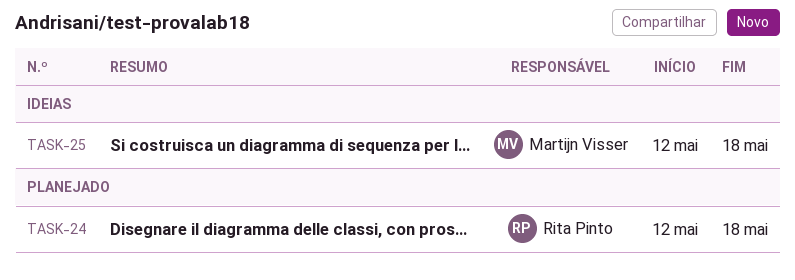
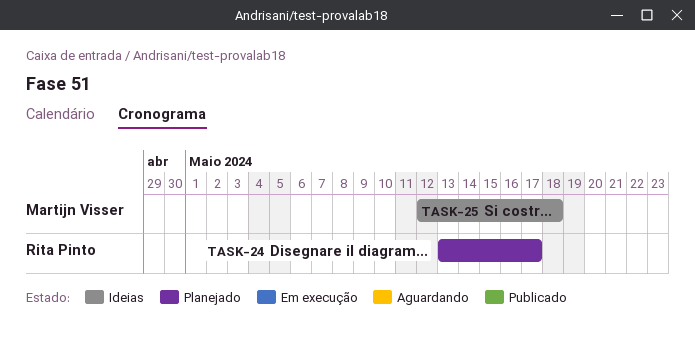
TASK-24, start: May 12 -> May 13
TASK-24, due: May 18 -> May 17

